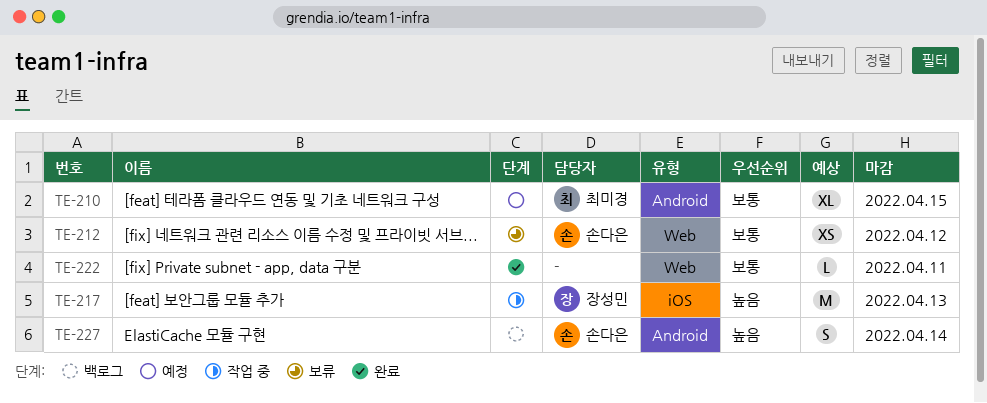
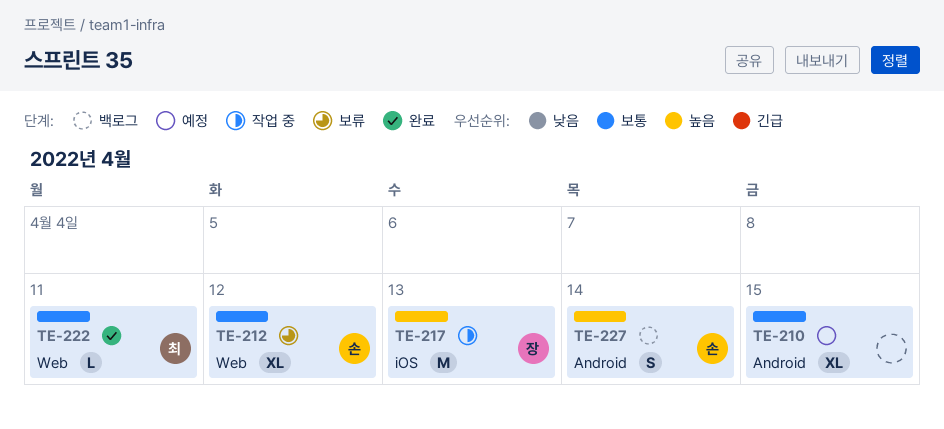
TE-210, owner: 최미경 -> none
TE-212, estimate: XS -> XL
TE-222, owner: none -> 최미경

